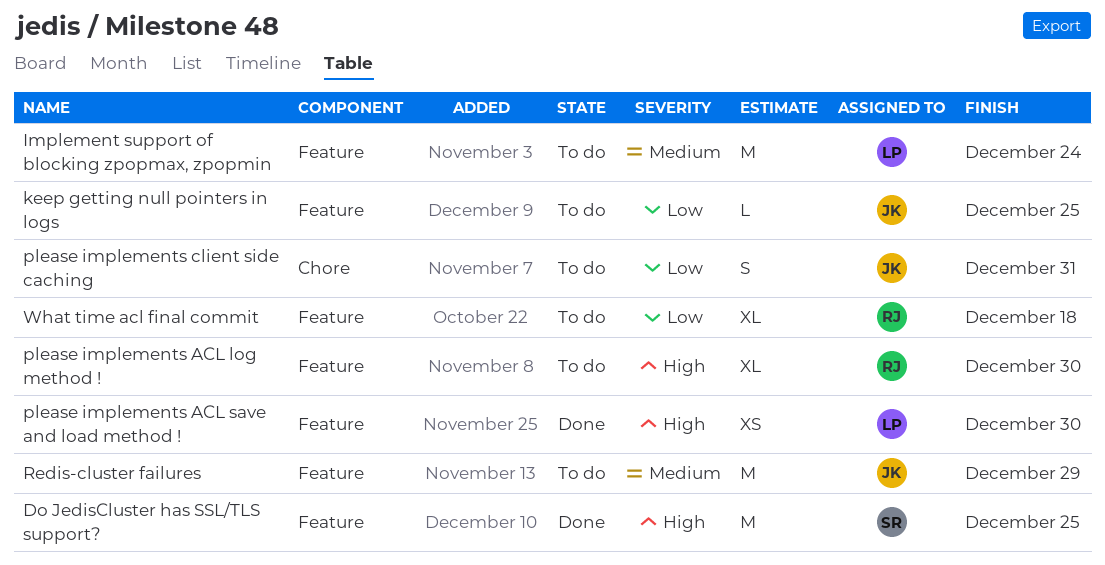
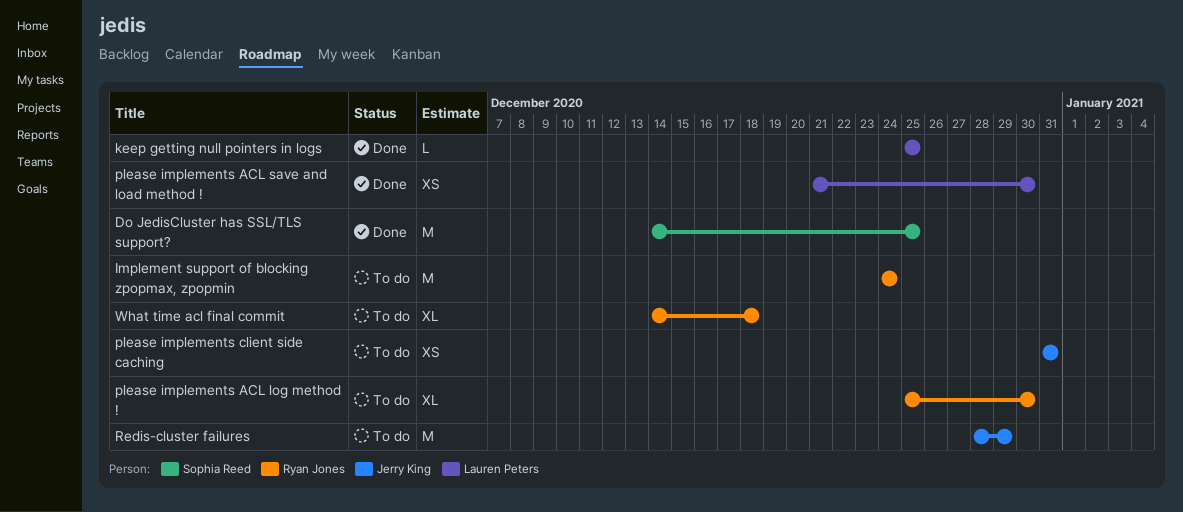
Implement support of blocking zpopmax, zpopmin, owner: Lauren Peters -> Ryan Jones
keep getting null pointers in logs, status: To do -> Done
keep getting null pointers in logs, owner: Jerry King -> Lauren Peters
please implements client side caching, estimate: S -> XS

